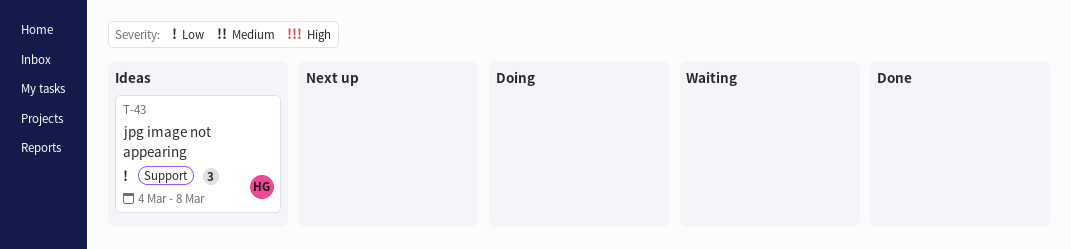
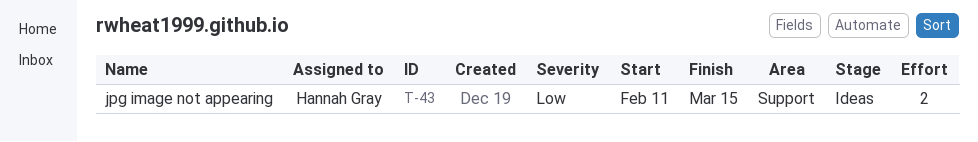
T-43, estimate: 3 -> 2
T-43, start: Mar 4 -> Feb 11
T-43, due: Mar 8 -> Mar 15

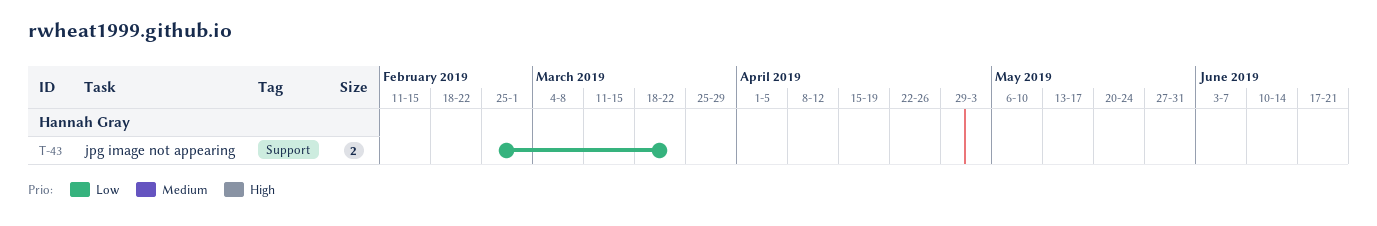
T-43, start: Feb 11 -> Feb 25
T-43, due: Mar 15 -> Mar 22

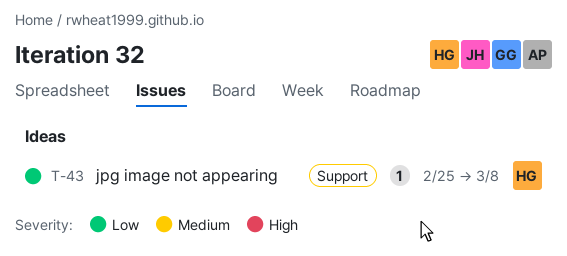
T-43, estimate: 2 -> 1
T-43, due: Mar 22 -> Mar 8

